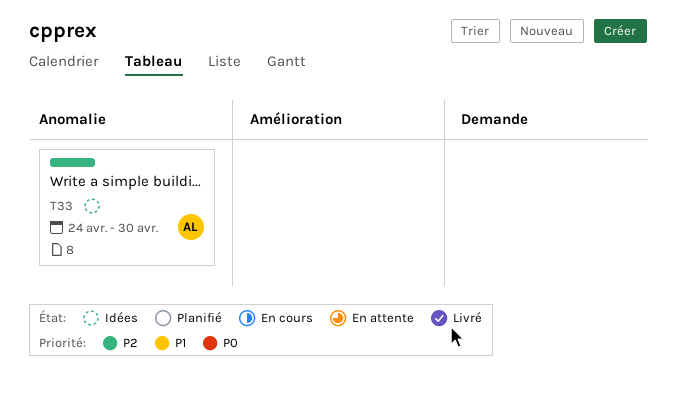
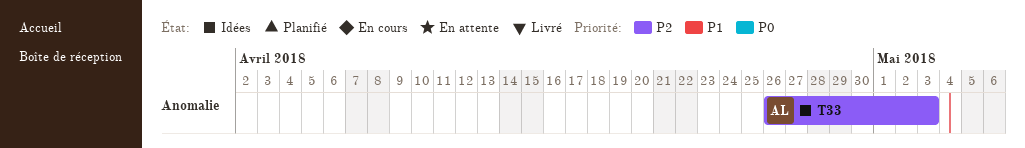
T33, start: Apr 24 -> Apr 26
T33, due: Apr 30 -> May 3

